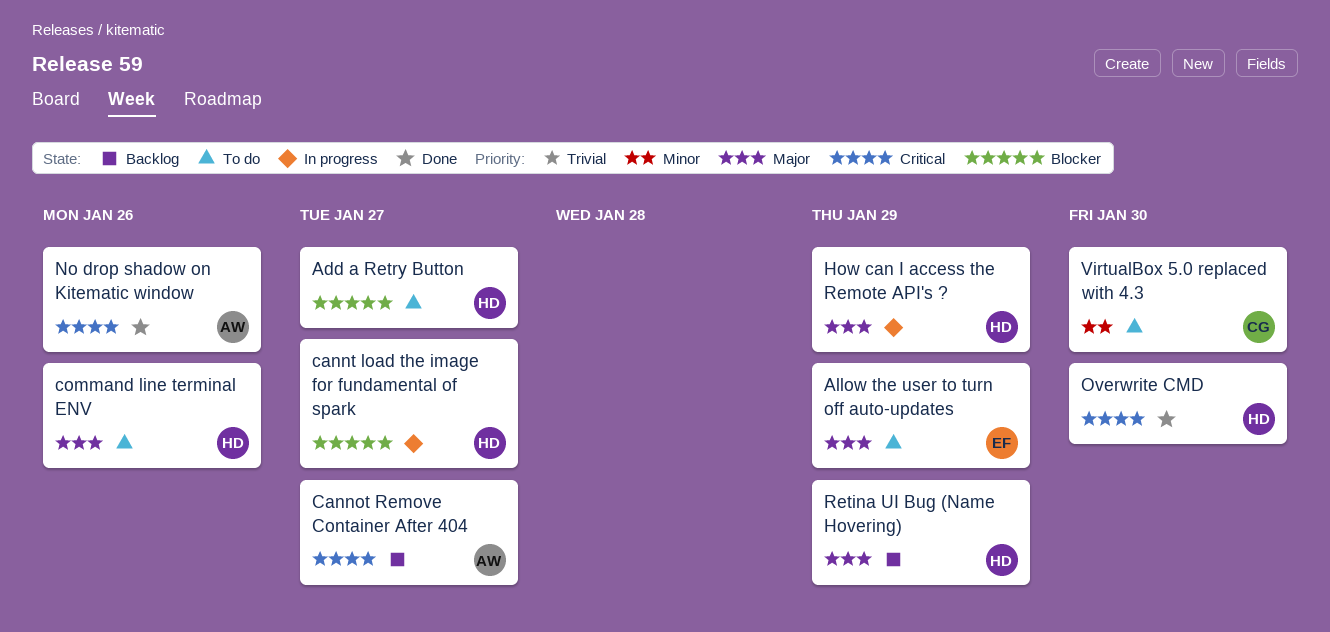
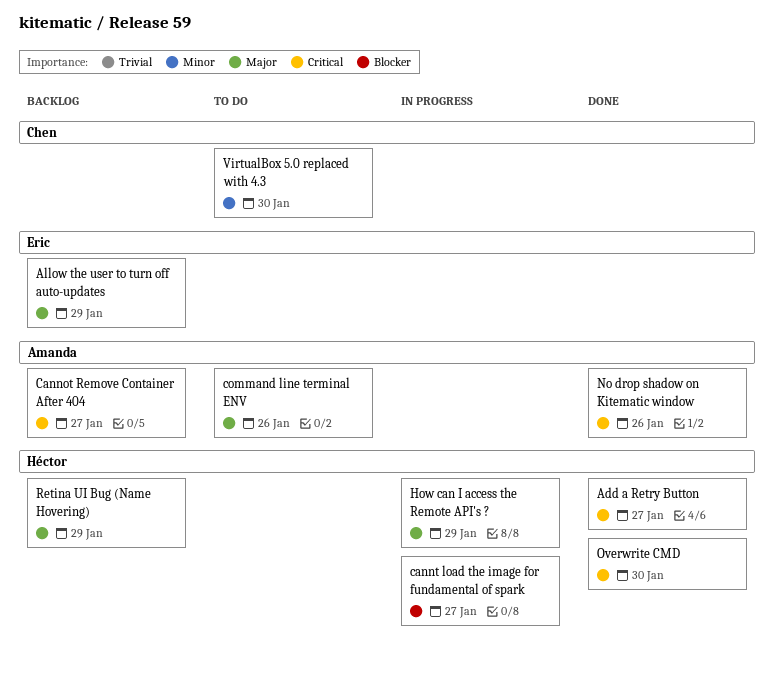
Add a Retry Button, status: To do -> Done
Add a Retry Button, priority: Blocker -> Critical
Allow the user to turn off auto-updates, status: To do -> Backlog
command line terminal ENV, owner: Héctor -> Amanda

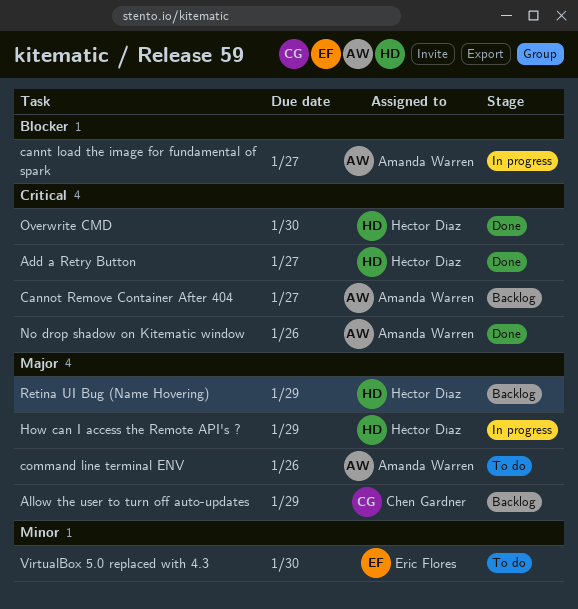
Allow the user to turn off auto-updates, owner: Eric Flores -> Chen Gardner
cannt load the image for fundamental of spark, owner: Héctor Díaz -> Amanda Warren
VirtualBox 5.0 replaced with 4.3, owner: Chen Gardner -> Eric Flores

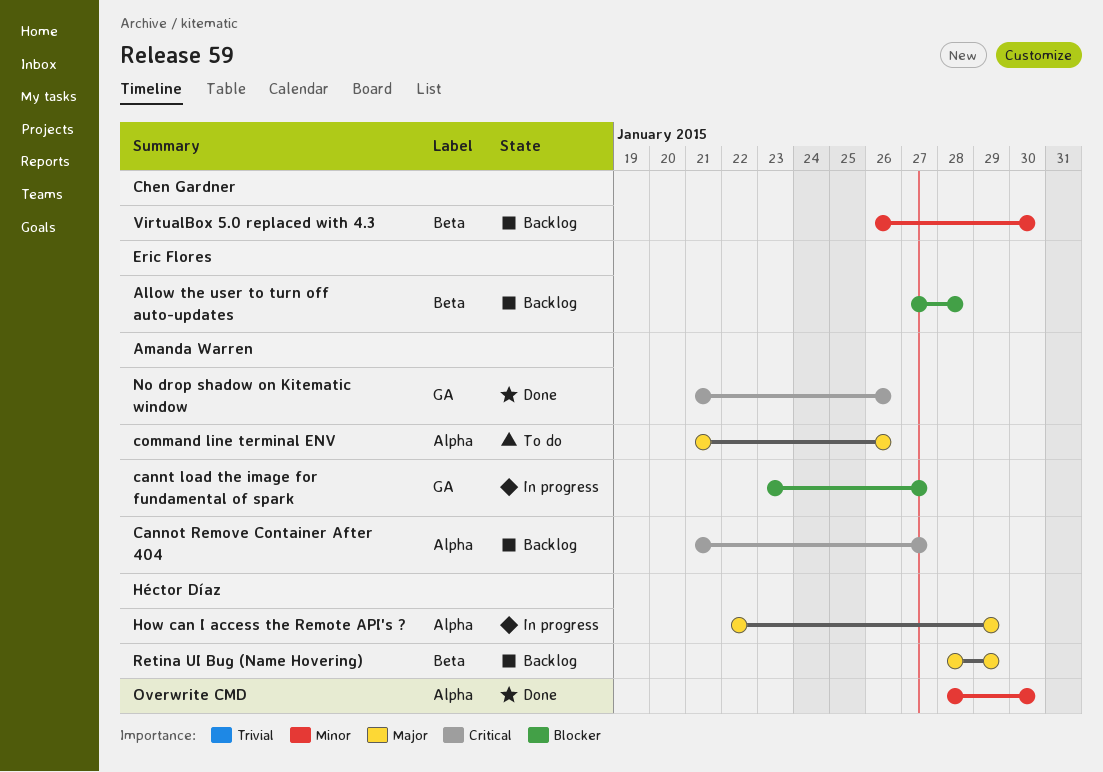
Add a Retry Button: present -> none
Allow the user to turn off auto-updates, owner: Chen Gardner -> Eric Flores
Allow the user to turn off auto-updates, priority: Major -> Blocker
Allow the user to turn off auto-updates, due: Jan 29 -> Jan 28
Overwrite CMD, priority: Critical -> Minor
VirtualBox 5.0 replaced with 4.3, status: To do -> Backlog
VirtualBox 5.0 replaced with 4.3, owner: Eric Flores -> Chen Gardner

